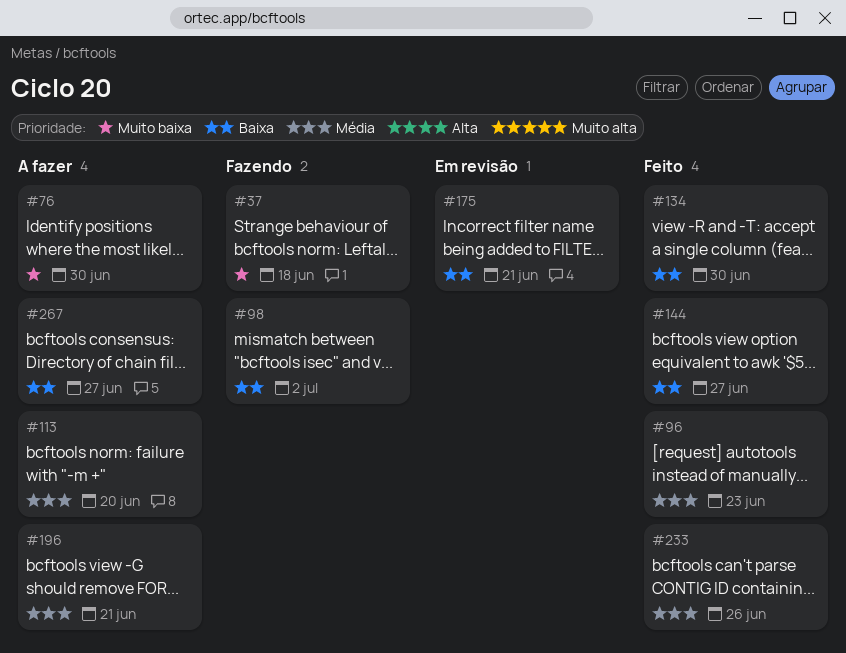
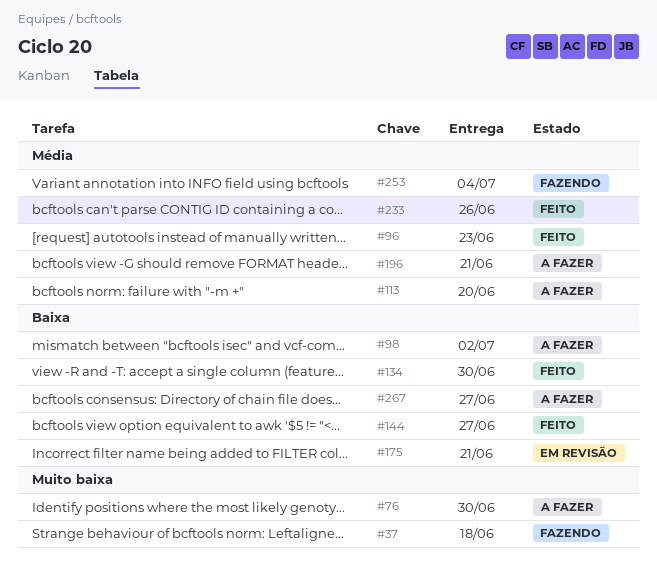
#98, status: Fazendo -> A fazer
#253: none -> present

